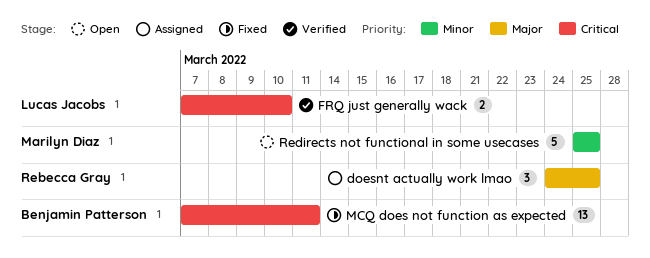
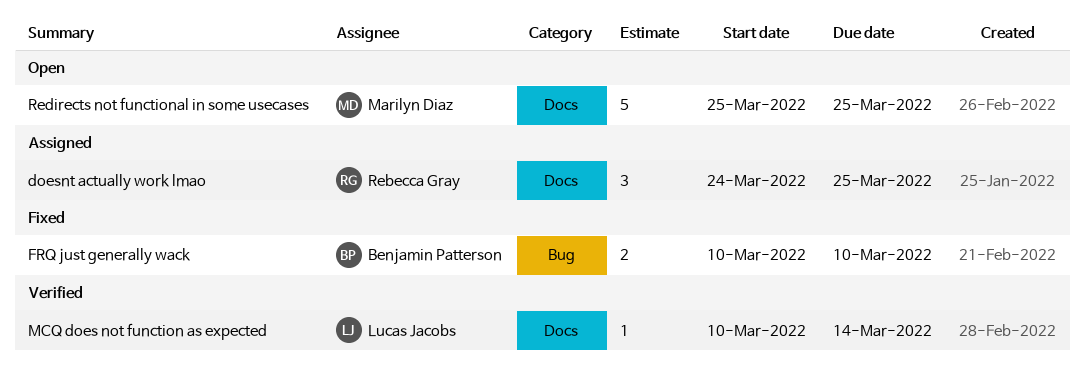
FRQ just generally wack, status: Verified -> Fixed
FRQ just generally wack, owner: Lucas Jacobs -> Benjamin Patterson
FRQ just generally wack, start: Mar 7 -> Mar 10
MCQ does not function as expected, status: Fixed -> Verified
MCQ does not function as expected, owner: Benjamin Patterson -> Lucas Jacobs
MCQ does not function as expected, estimate: 13 -> 1
MCQ does not function as expected, start: Mar 7 -> Mar 10
MCQ does not function as expected, due: Mar 11 -> Mar 14

